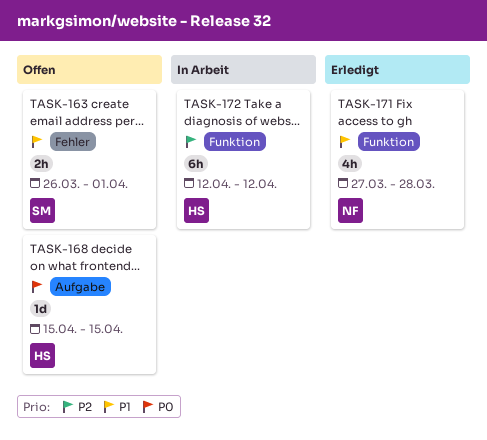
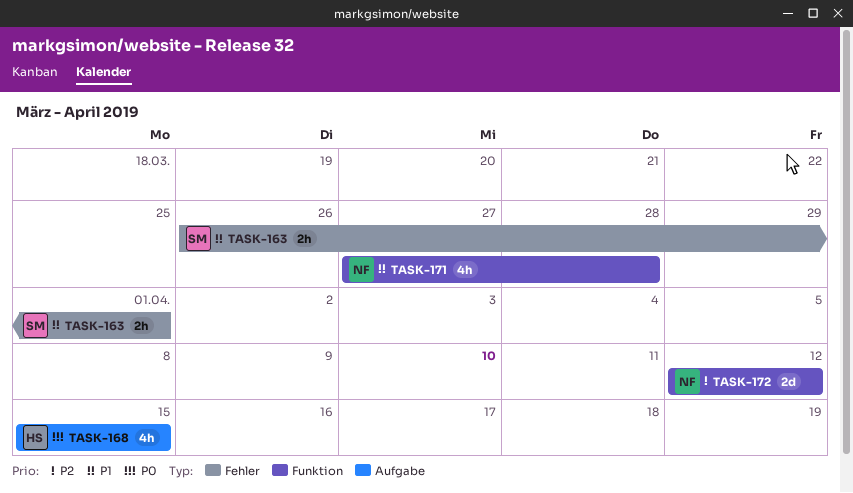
TASK-168, estimate: 1d -> 4h
TASK-172, owner: HS -> NF
TASK-172, estimate: 6h -> 2d

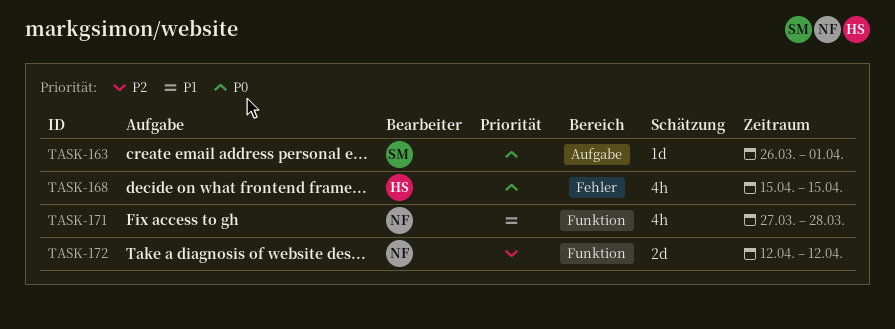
TASK-163, priority: P1 -> P0
TASK-163, label: Fehler -> Aufgabe
TASK-163, estimate: 2h -> 1d
TASK-168, label: Aufgabe -> Fehler

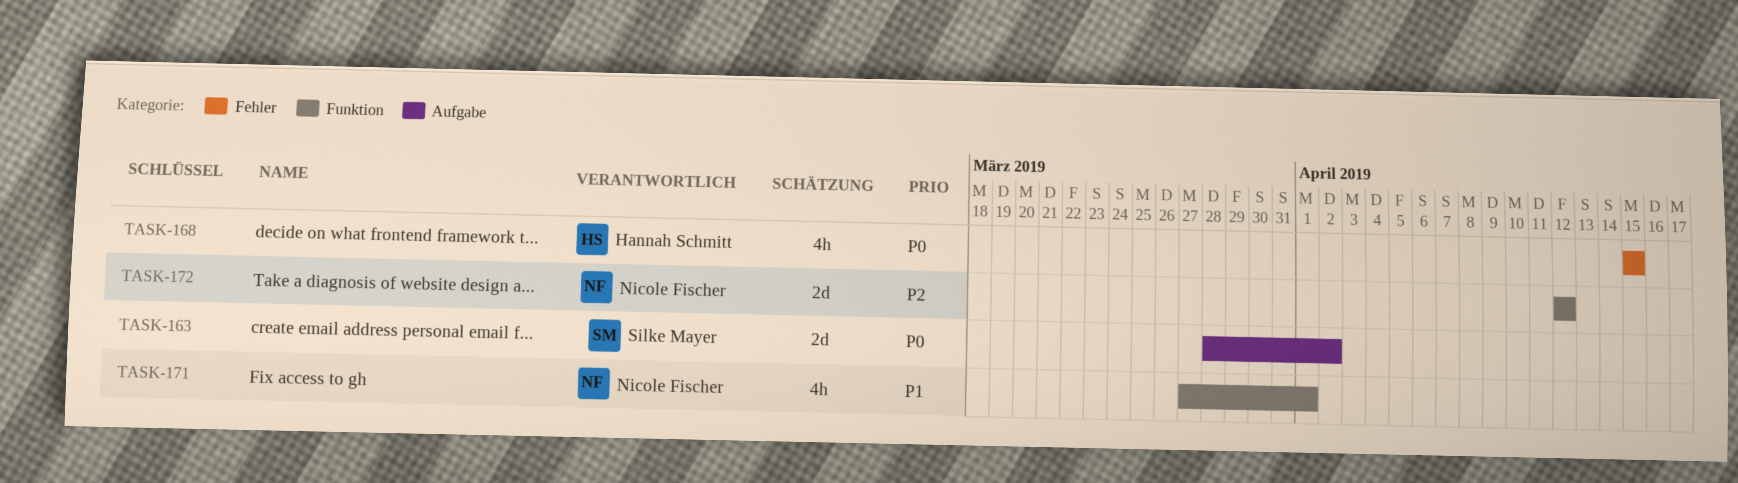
TASK-163, estimate: 1d -> 2d
TASK-163, start: Mar 26 -> Mar 28
TASK-163, due: Apr 1 -> Apr 2
TASK-171, due: Mar 28 -> Apr 1

